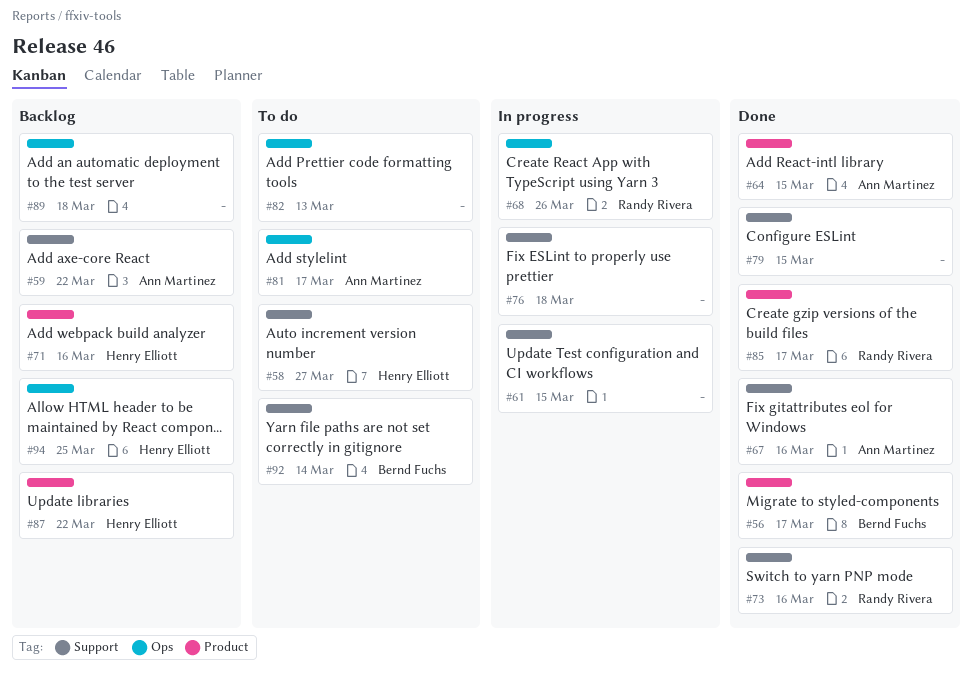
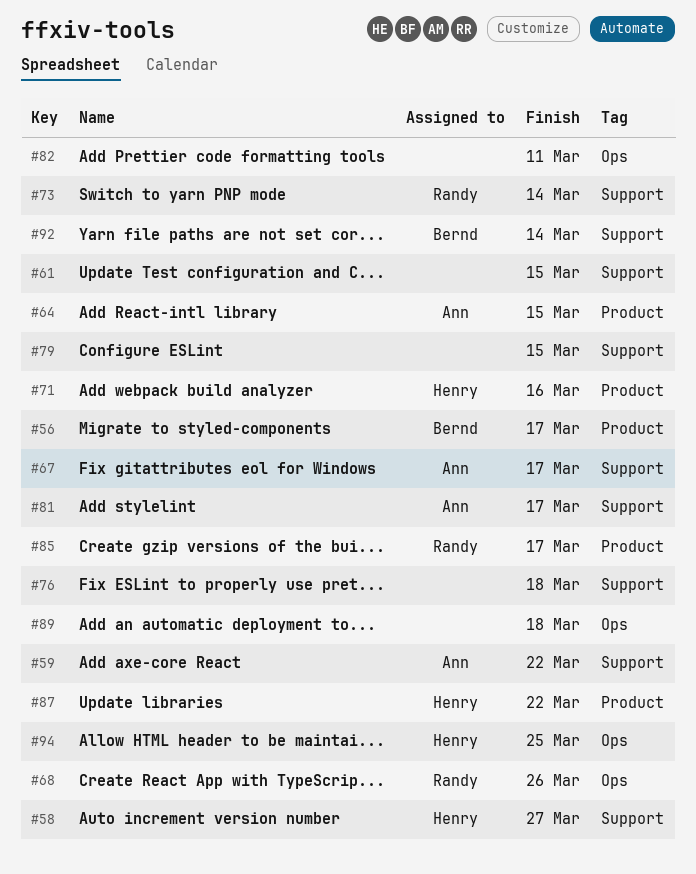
#67, due: Mar 16 -> Mar 17
#73, due: Mar 16 -> Mar 14
#81, label: Ops -> Support
#82, due: Mar 13 -> Mar 11

